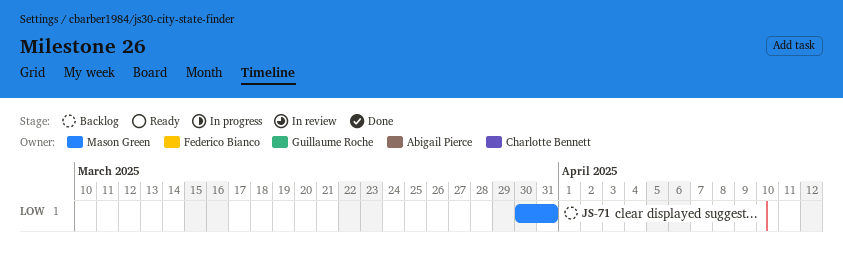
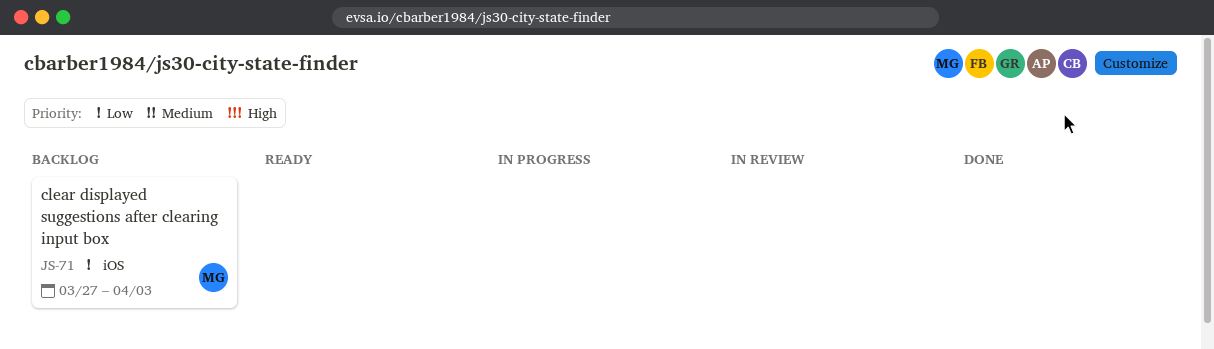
JS-71, start: Mar 30 -> Mar 27
JS-71, due: Mar 31 -> Apr 3

